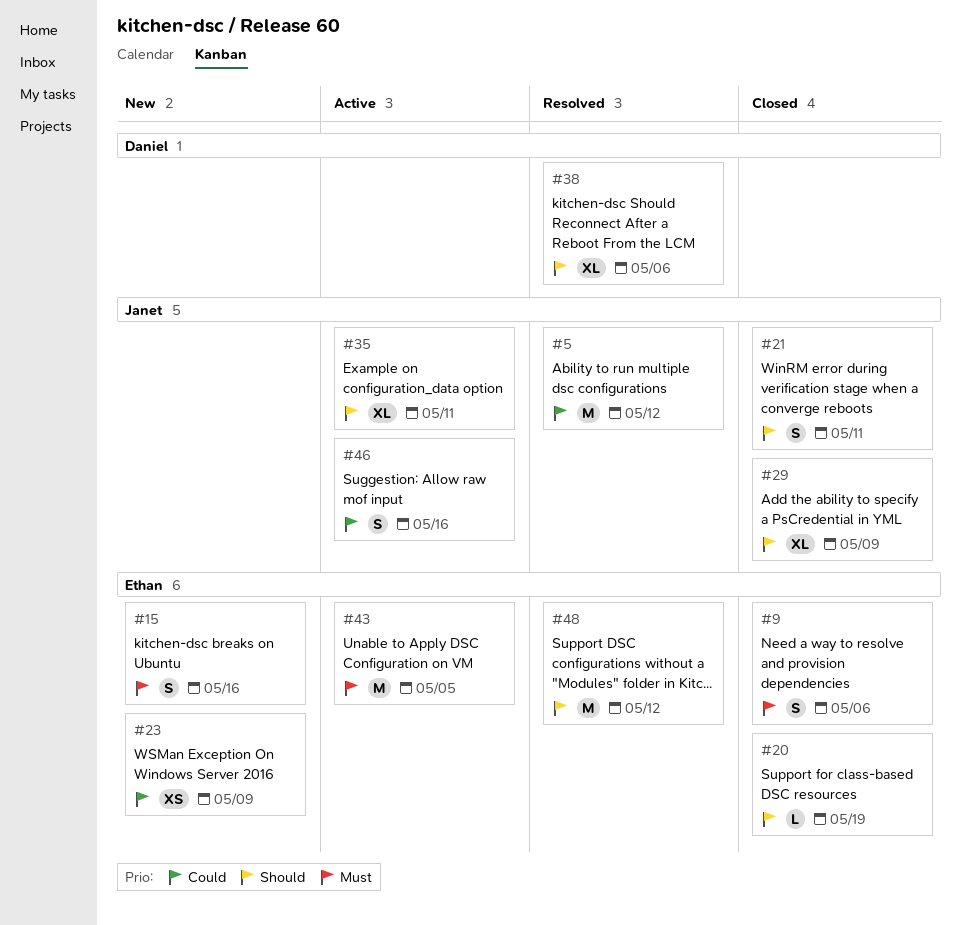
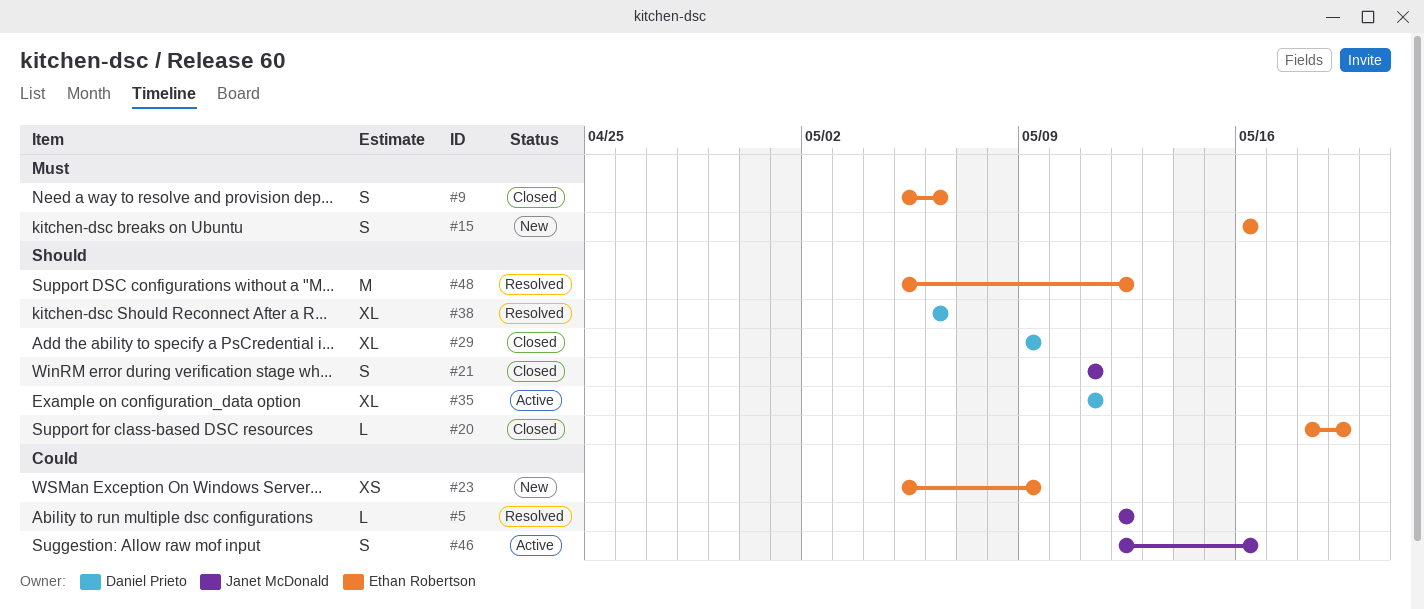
#5, estimate: M -> L
#29, owner: Janet McDonald -> Daniel Prieto
#35, owner: Janet McDonald -> Daniel Prieto
#43: present -> none

